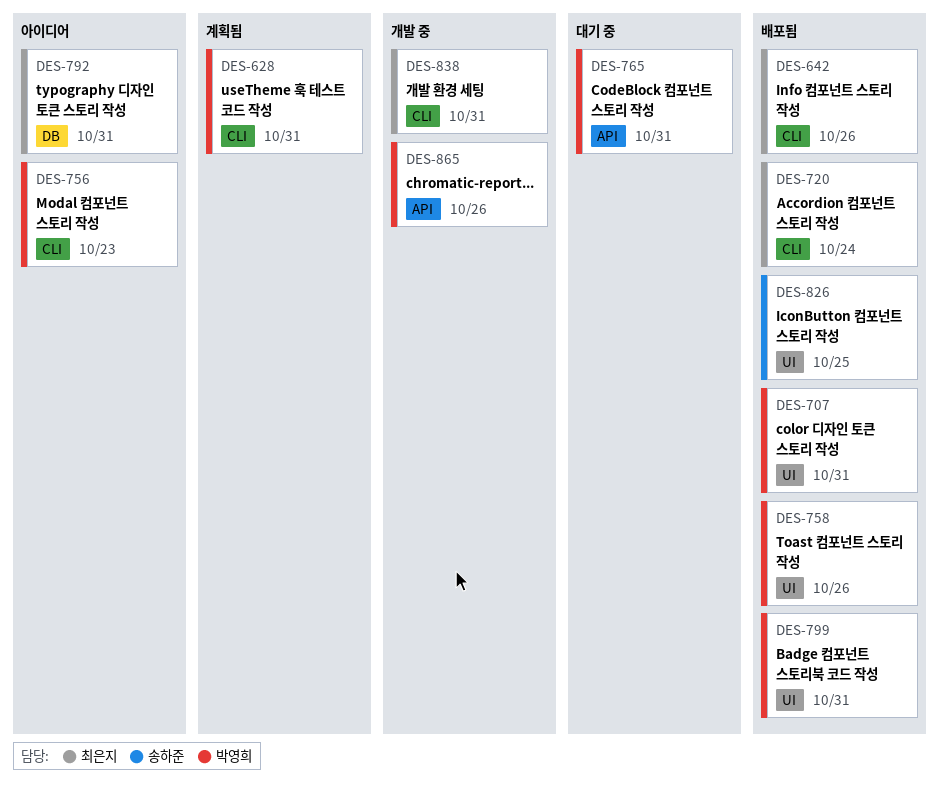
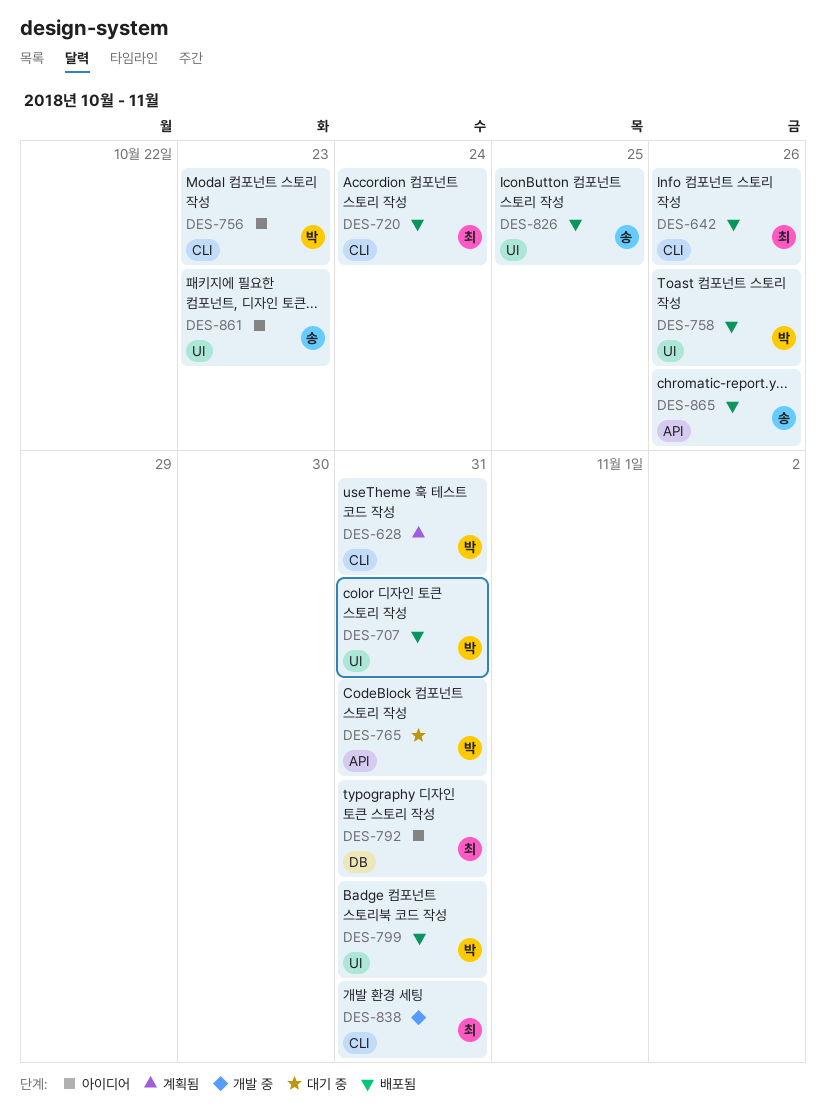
DES-861: none -> present
DES-865, status: 개발 중 -> 배포됨
DES-865, owner: 박영희 -> 송하준

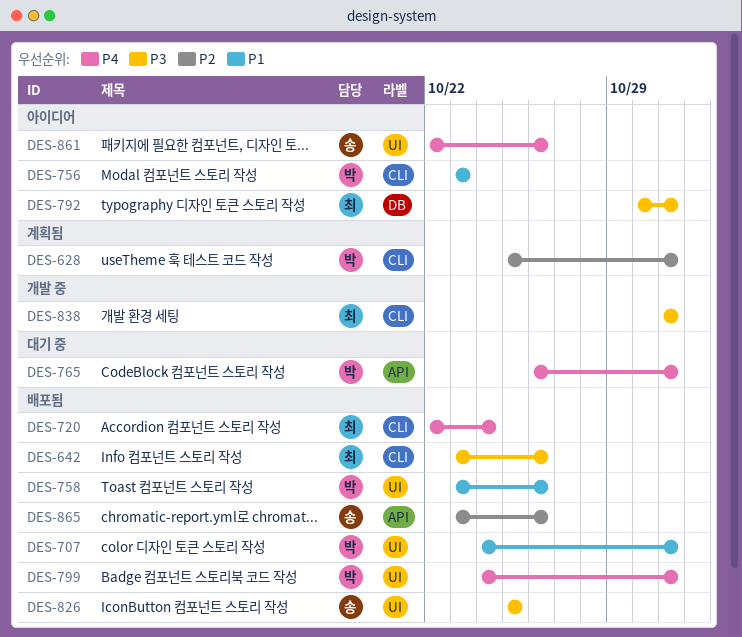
DES-861, due: Oct 23 -> Oct 26

